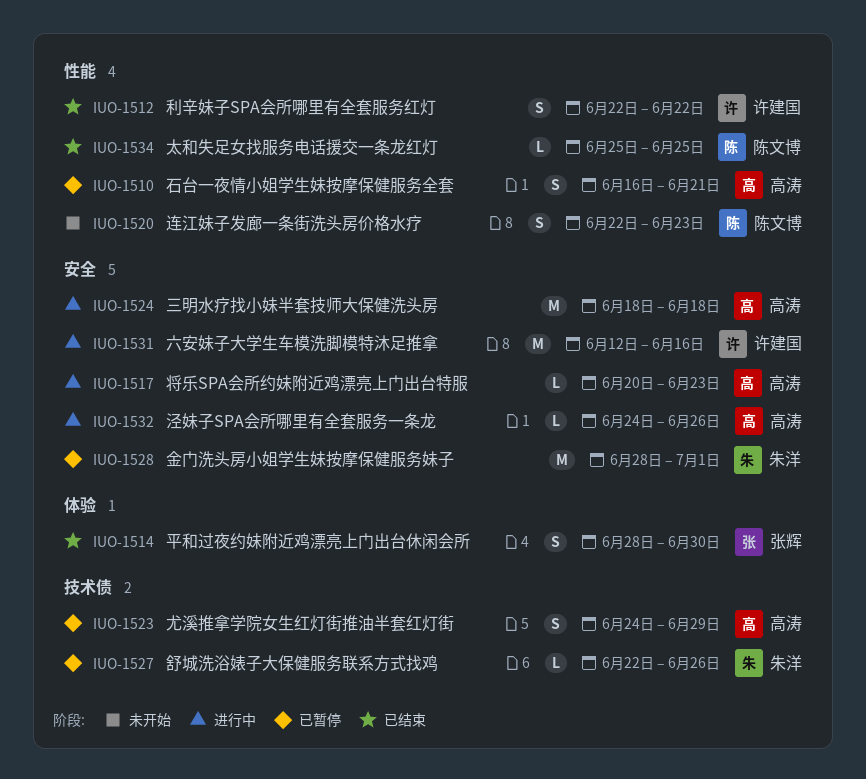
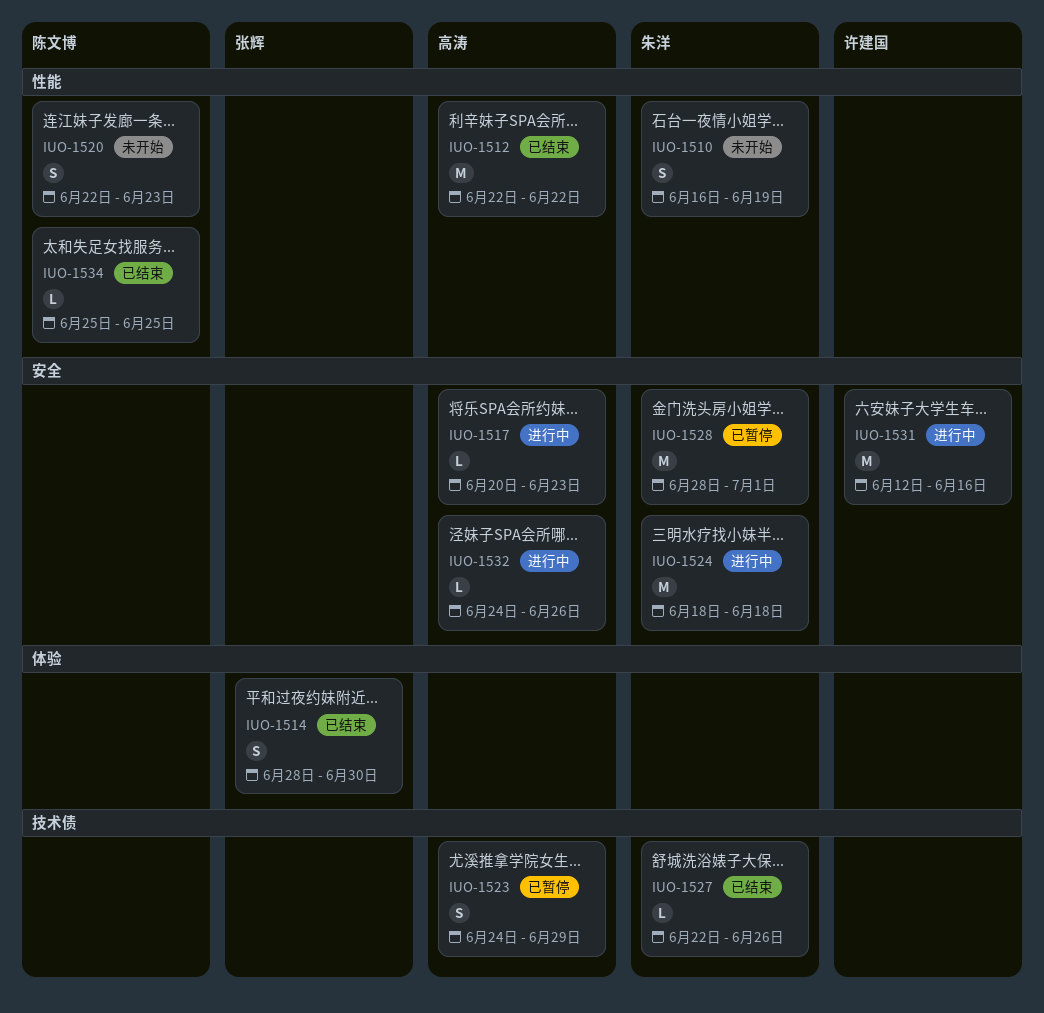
IUO-1510, status: 已暂停 -> 未开始
IUO-1510, owner: 高涛 -> 朱洋
IUO-1510, due: Jun 21 -> Jun 19
IUO-1512, owner: 许建国 -> 高涛
IUO-1512, estimate: S -> M
IUO-1524, owner: 高涛 -> 朱洋
IUO-1527, status: 已暂停 -> 已结束

